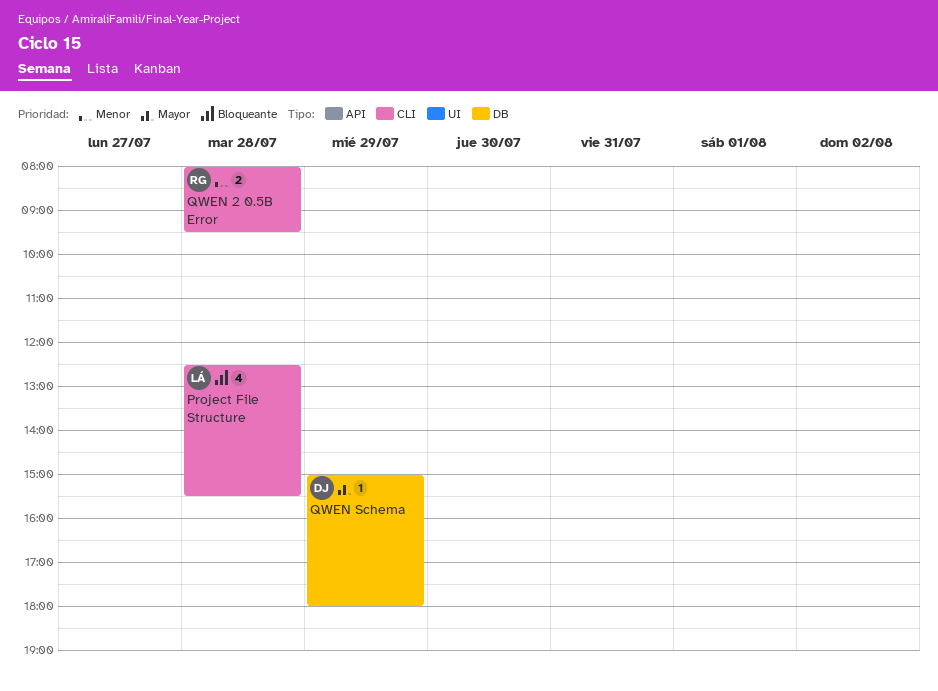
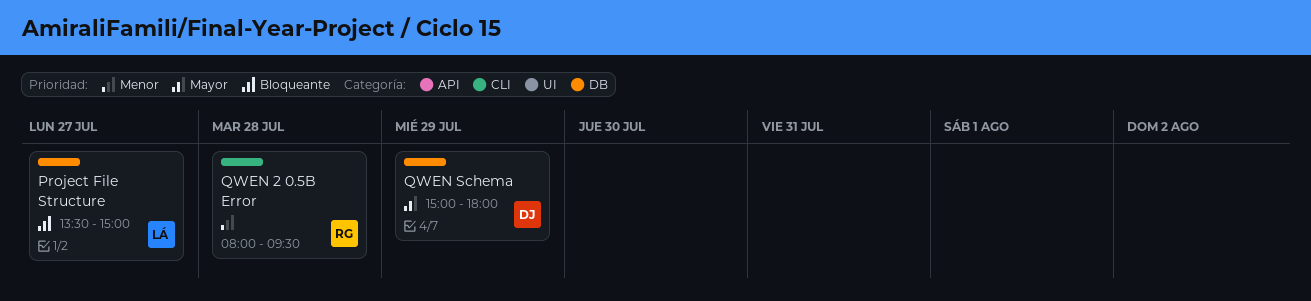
Project File Structure, label: CLI -> DB
Project File Structure, day: Jul 28 -> Jul 27
Project File Structure, begins: 12:30 -> 13:30
Project File Structure, ends: 15:30 -> 15:00

